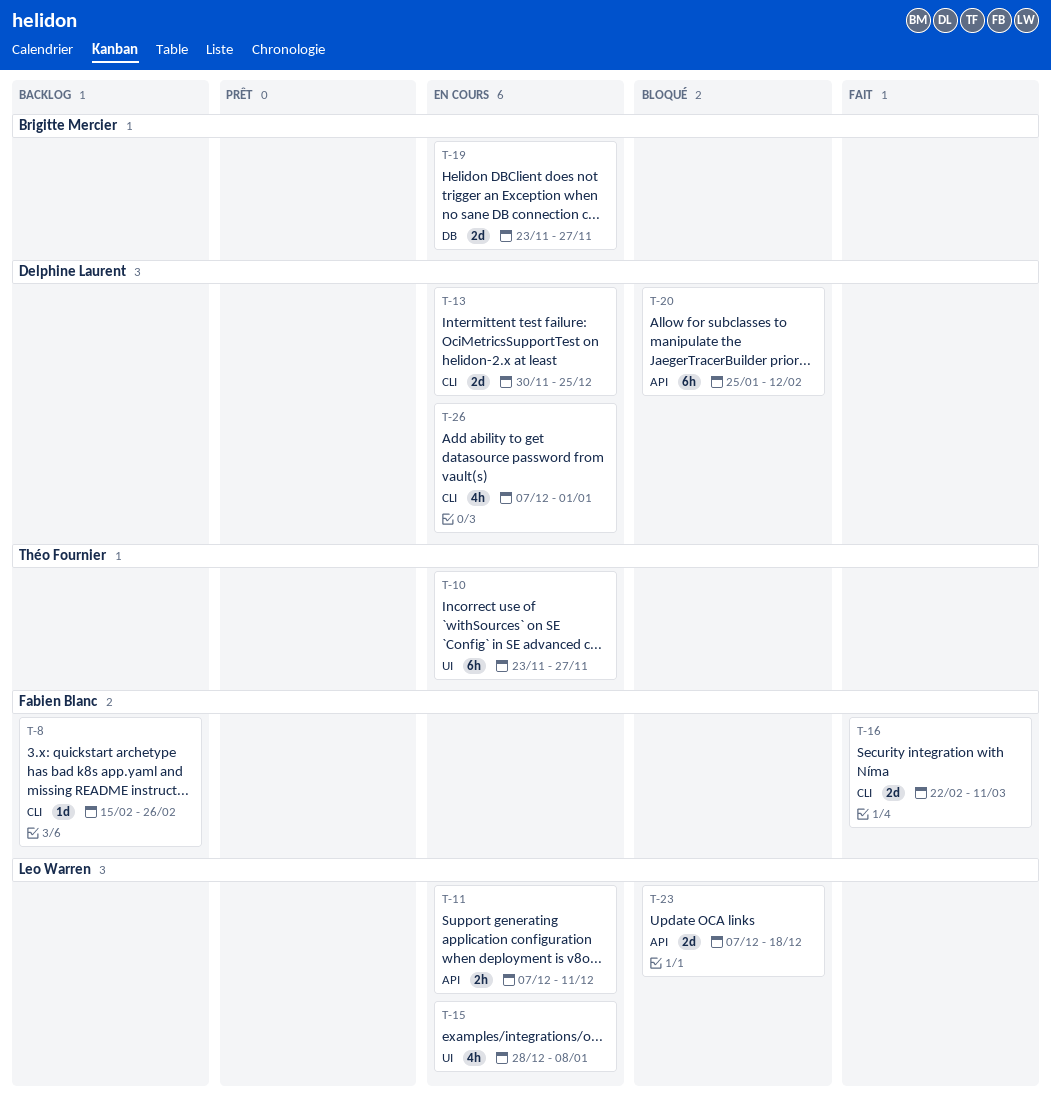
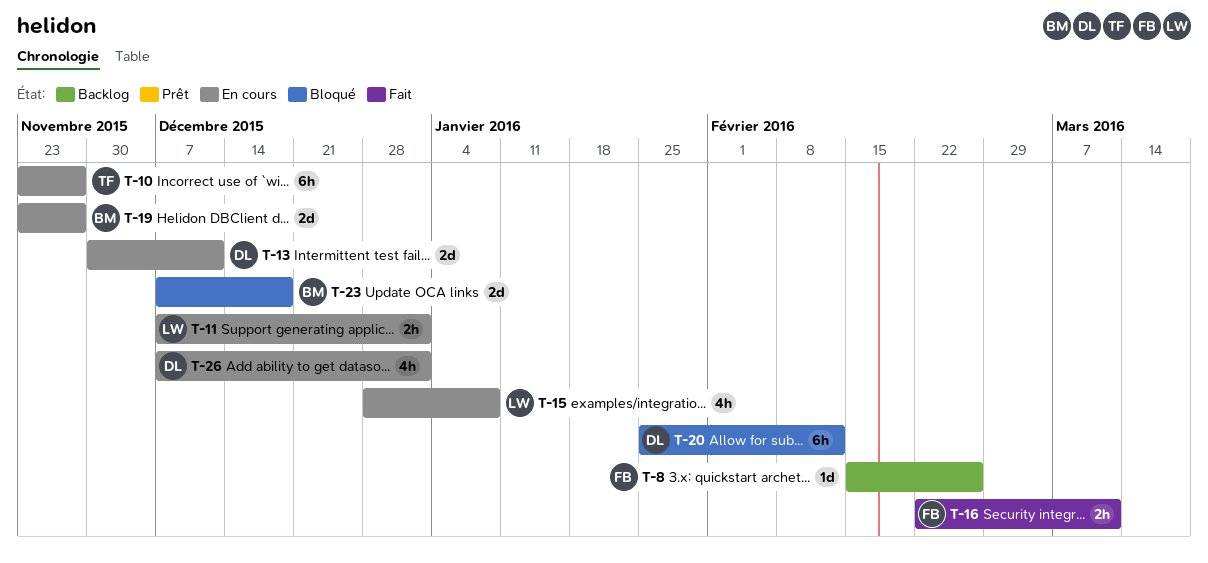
T-11, due: Dec 11 -> Jan 1
T-13, due: Dec 25 -> Dec 11
T-16, estimate: 2d -> 2h
T-23, owner: Leo Warren -> Brigitte Mercier

